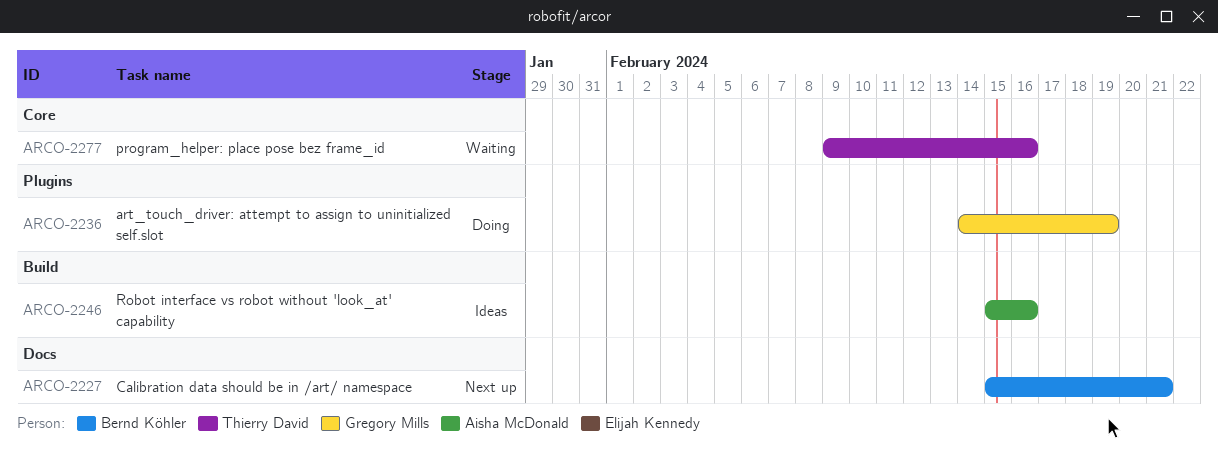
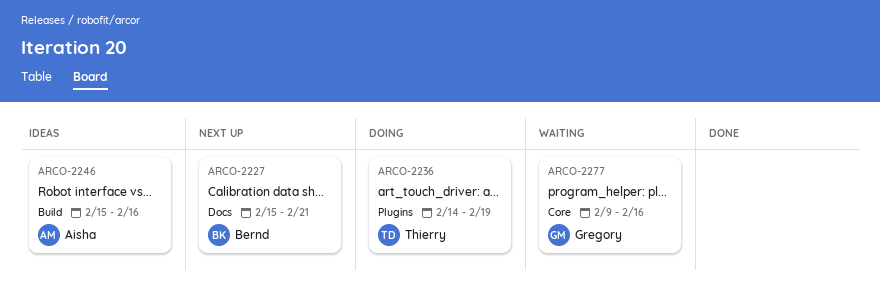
ARCO-2236, owner: Gregory Mills -> Thierry David
ARCO-2277, owner: Thierry David -> Gregory Mills

